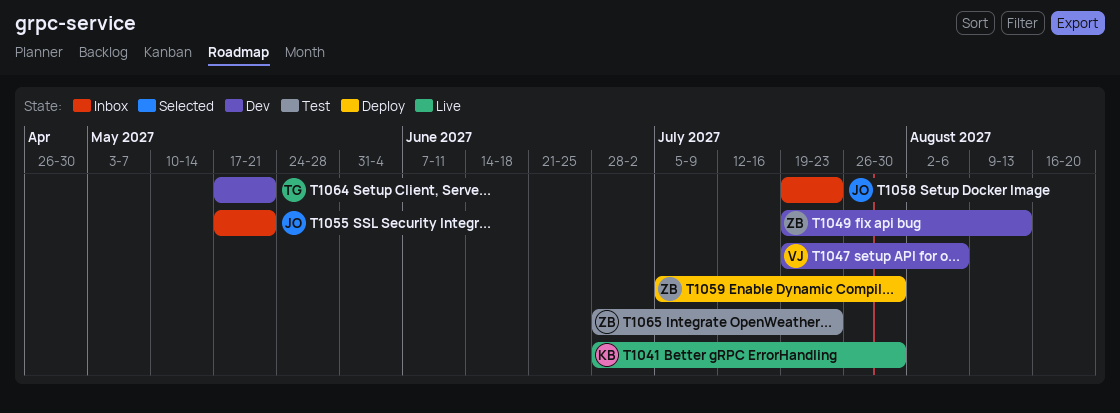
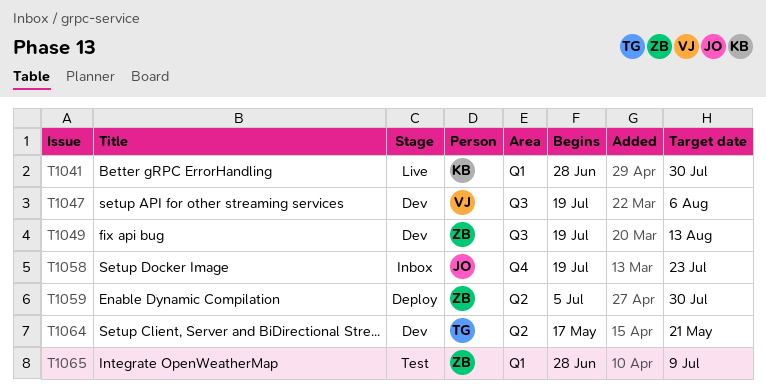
T1055: present -> none
T1065, due: Jul 23 -> Jul 9

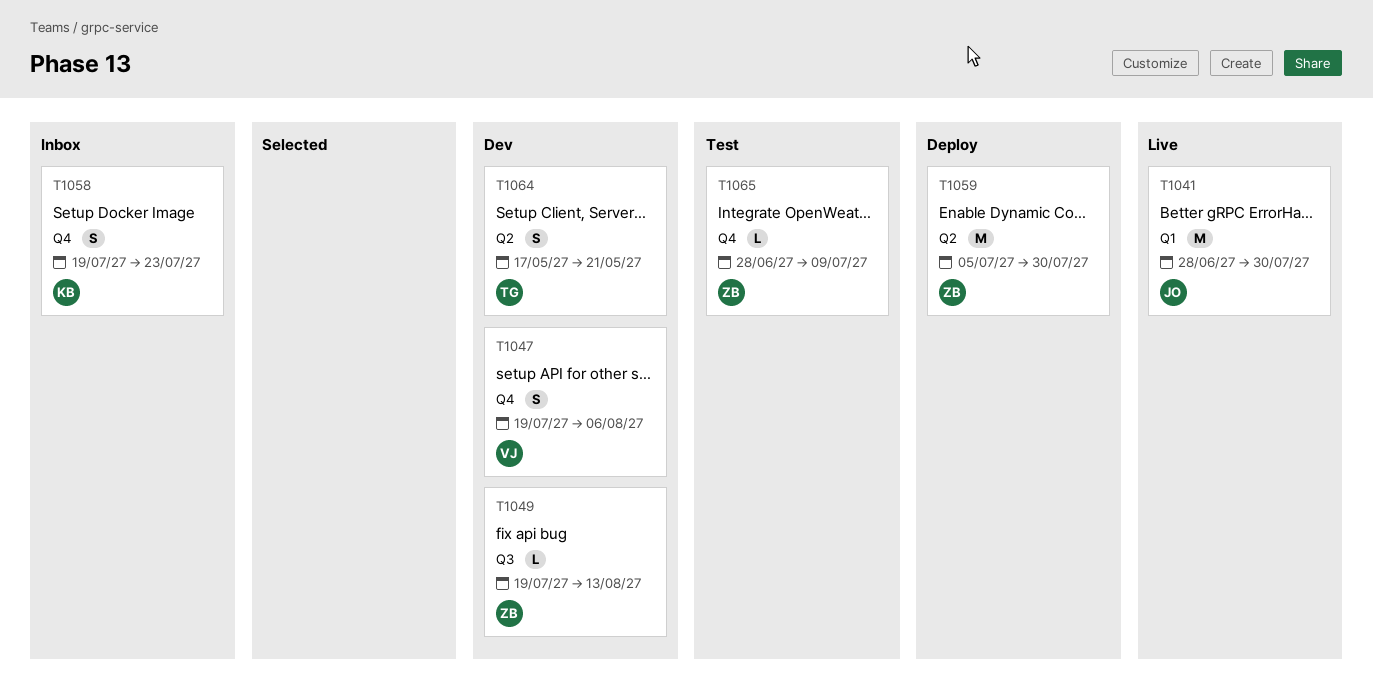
T1041, owner: KB -> JO
T1047, label: Q3 -> Q4
T1058, owner: JO -> KB
T1065, label: Q1 -> Q4

